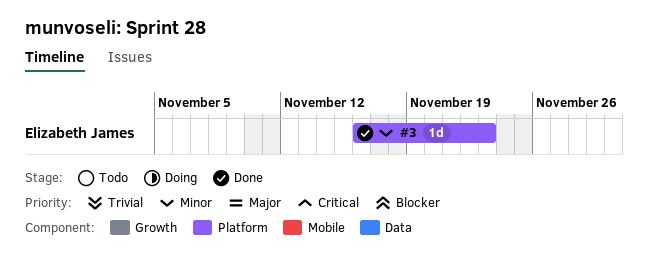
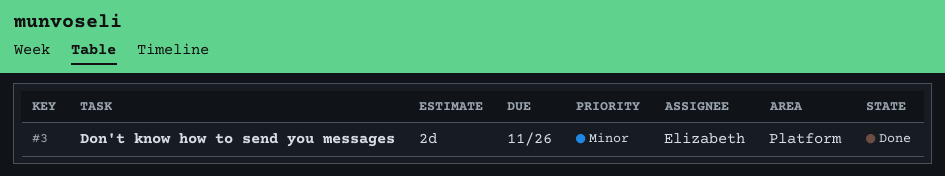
#3, estimate: 1d -> 2d
#3, due: Nov 23 -> Nov 26

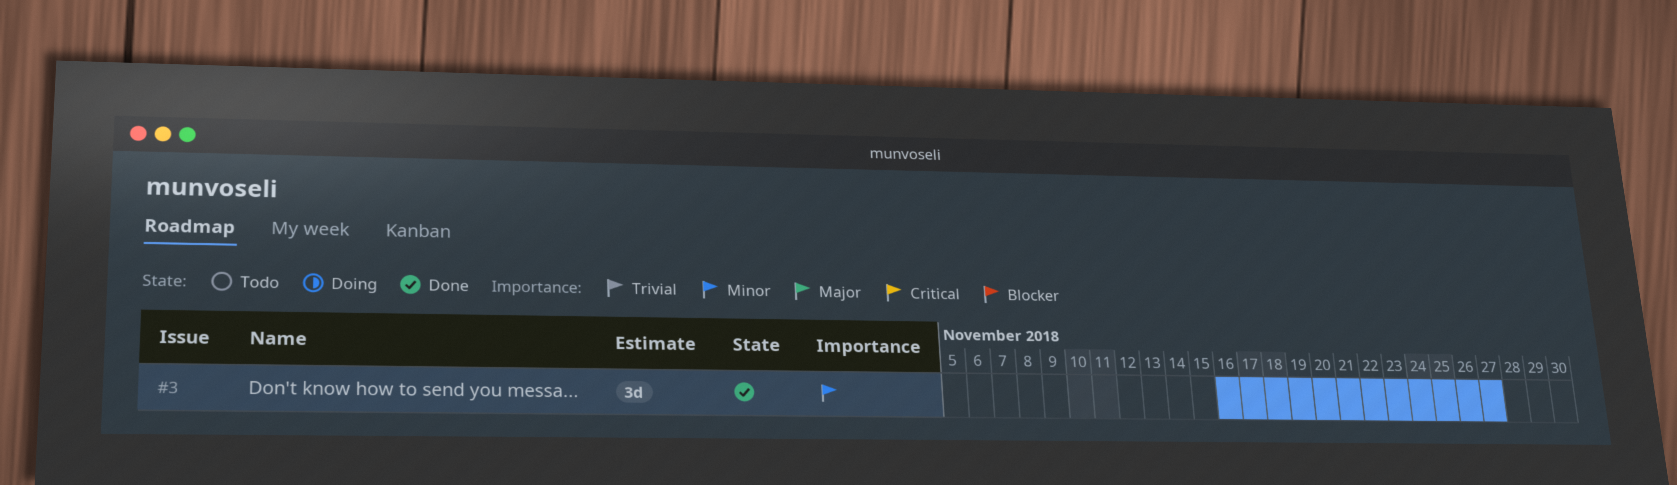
#3, estimate: 2d -> 3d
#3, due: Nov 26 -> Nov 27

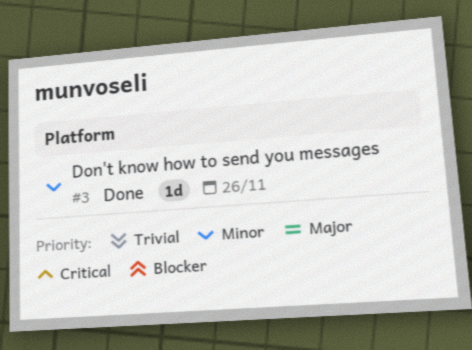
#3, estimate: 3d -> 1d
#3, due: Nov 27 -> Nov 26

